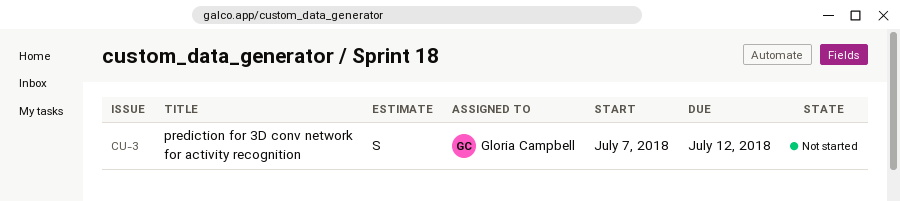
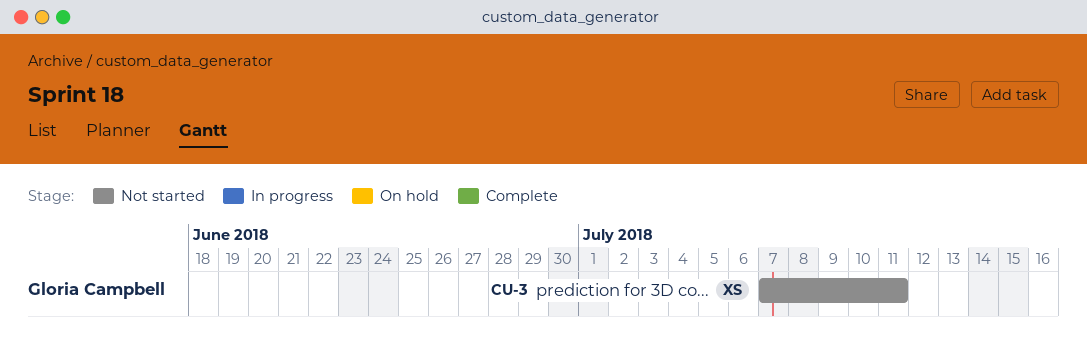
CU-3, estimate: S -> XS
CU-3, due: Jul 12 -> Jul 11

